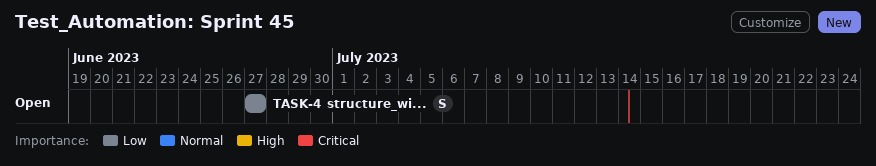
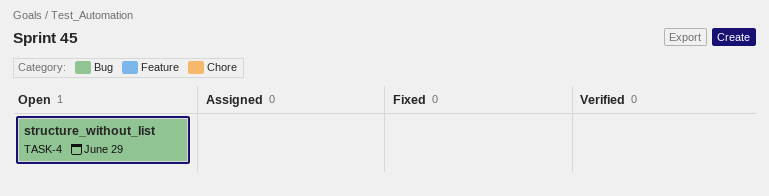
TASK-4, due: Jun 27 -> Jun 29

